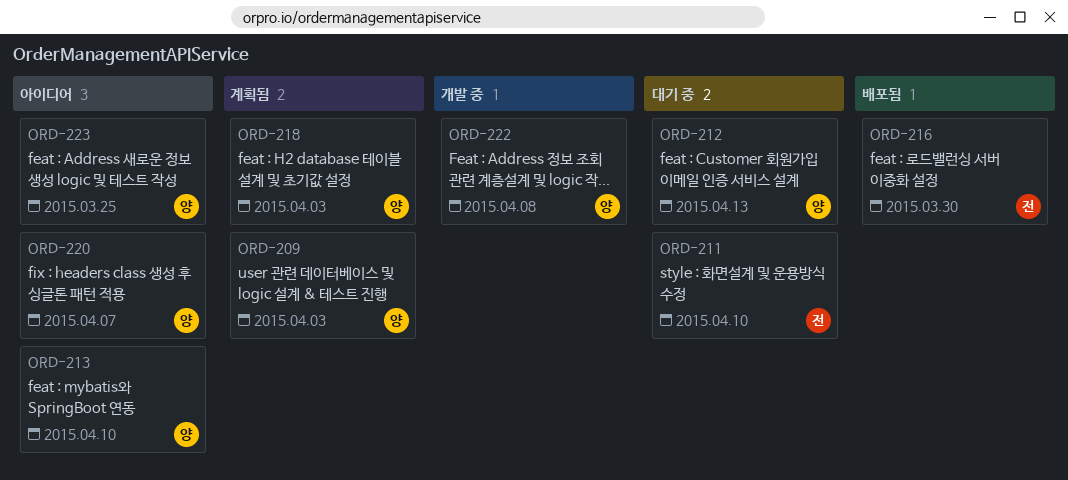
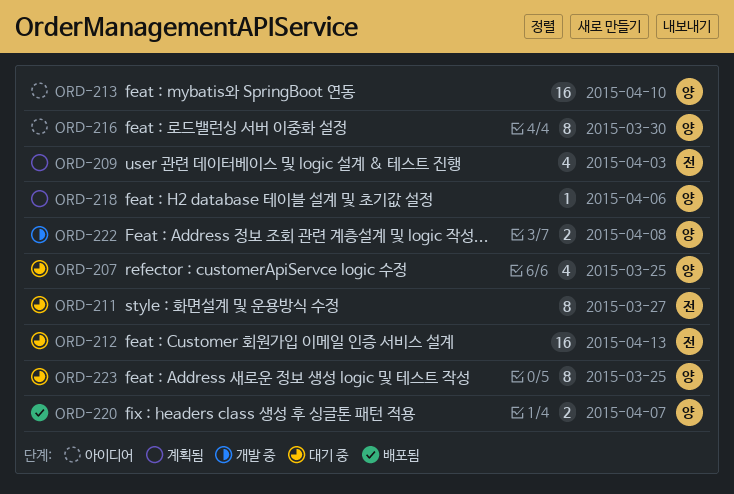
ORD-207: none -> present
ORD-209, owner: 양 -> 전
ORD-211, due: Apr 10 -> Mar 27
ORD-212, owner: 양 -> 전
ORD-216, status: 배포됨 -> 아이디어
ORD-216, owner: 전 -> 양
ORD-218, due: Apr 3 -> Apr 6
ORD-220, status: 아이디어 -> 배포됨
ORD-223, status: 아이디어 -> 대기 중

